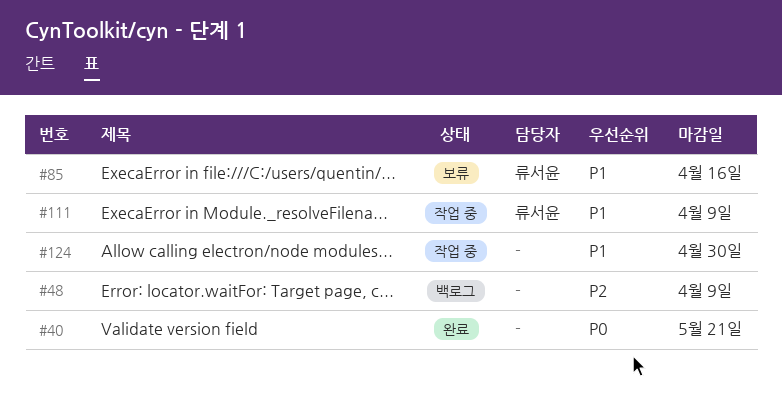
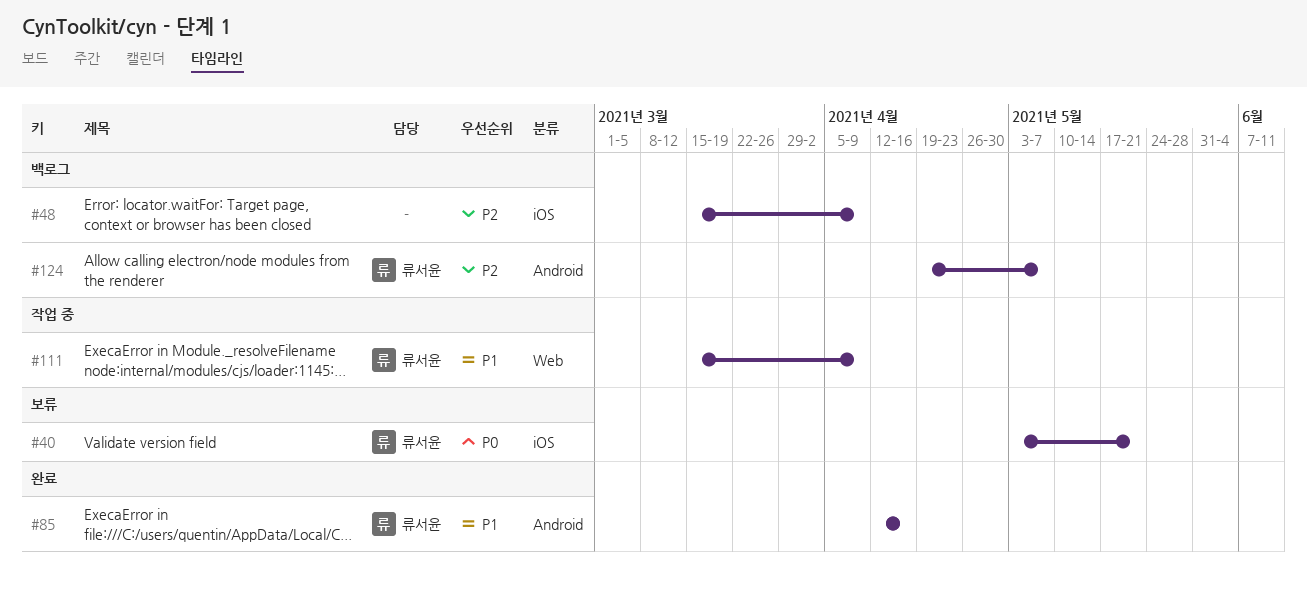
#40, status: 완료 -> 보류
#40, owner: none -> 류서윤
#85, status: 보류 -> 완료
#124, status: 작업 중 -> 백로그
#124, owner: none -> 류서윤
#124, priority: P1 -> P2
#124, due: Apr 30 -> May 7

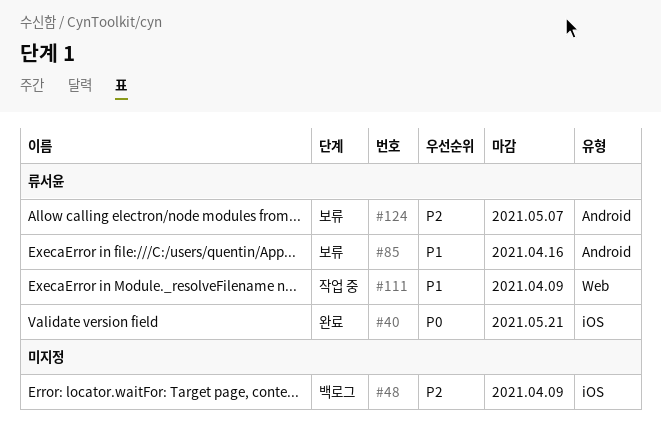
#40, status: 보류 -> 완료
#85, status: 완료 -> 보류
#124, status: 백로그 -> 보류

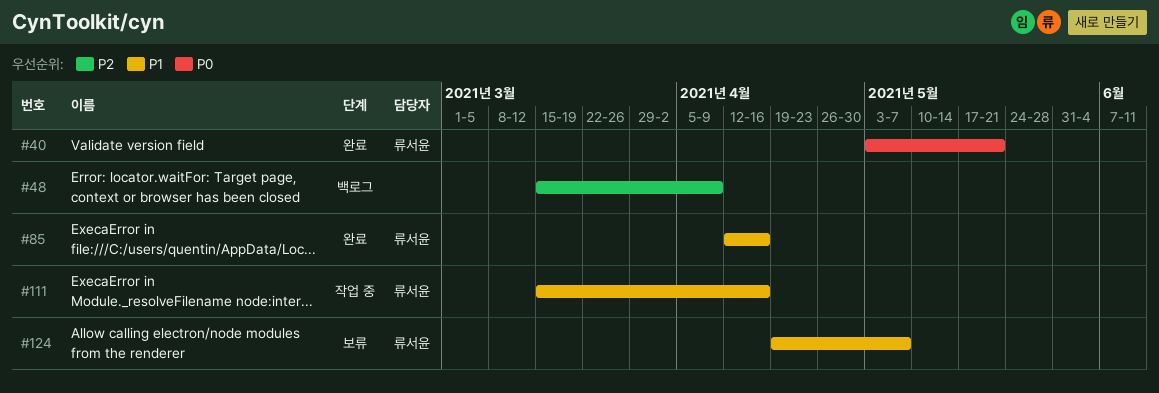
#85, status: 보류 -> 완료
#111, due: Apr 9 -> Apr 16
#124, priority: P2 -> P1

